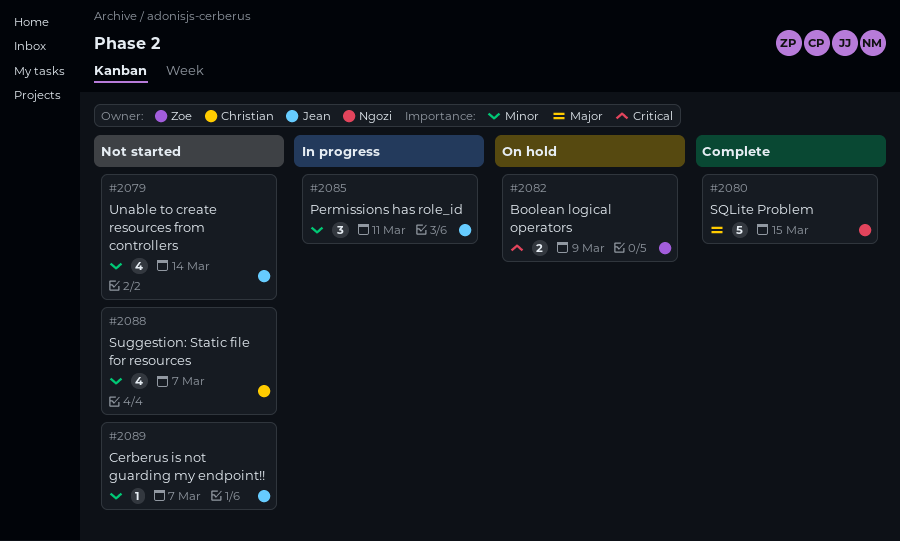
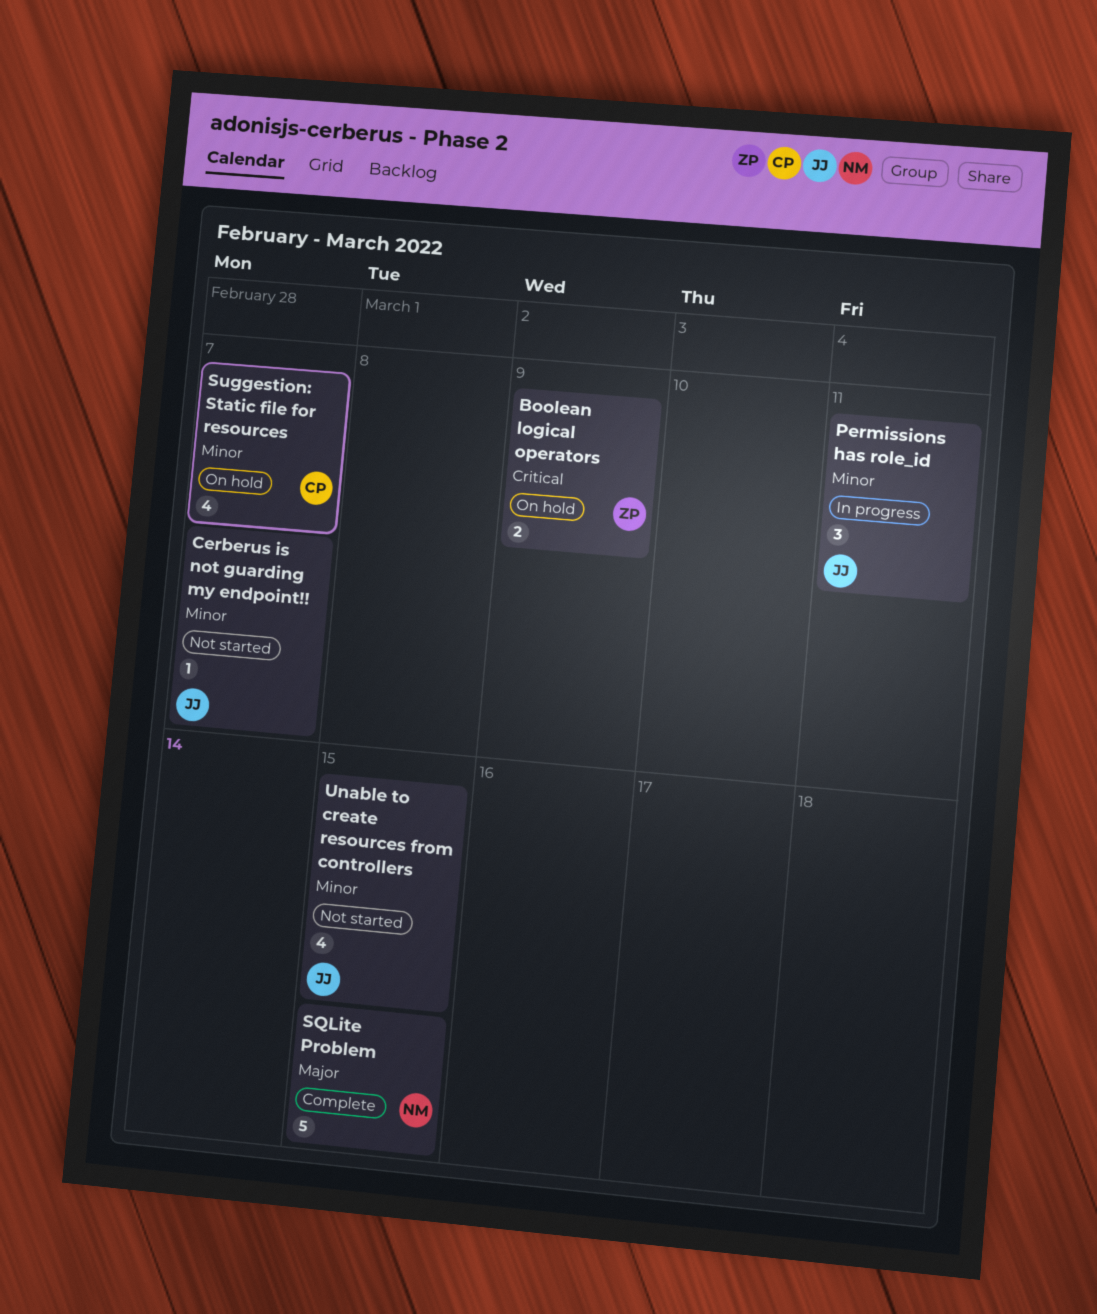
Suggestion: Static file for resources, status: Not started -> On hold
Unable to create resources from controllers, due: Mar 14 -> Mar 15

